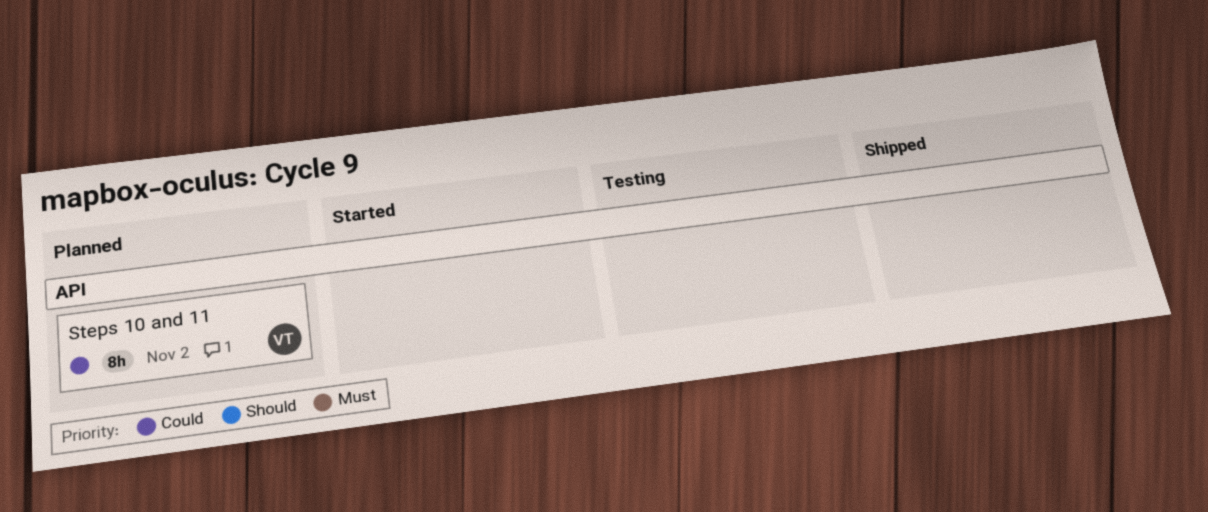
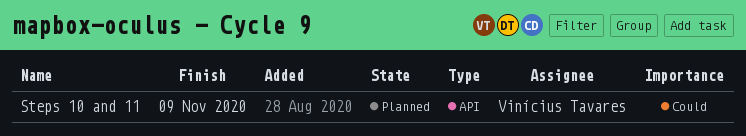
Steps 10 and 11, due: Nov 2 -> Nov 9

